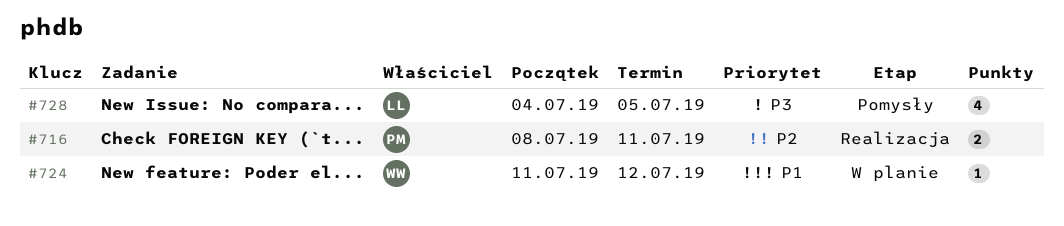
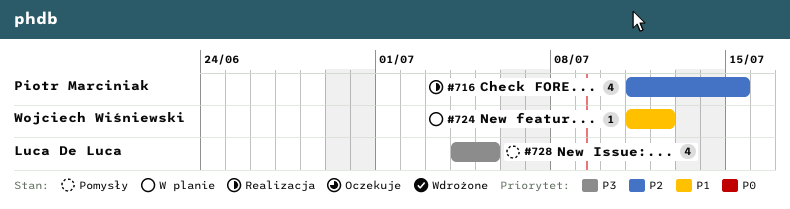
#716, estimate: 2 -> 4
#716, start: Jul 8 -> Jul 11
#716, due: Jul 11 -> Jul 15

